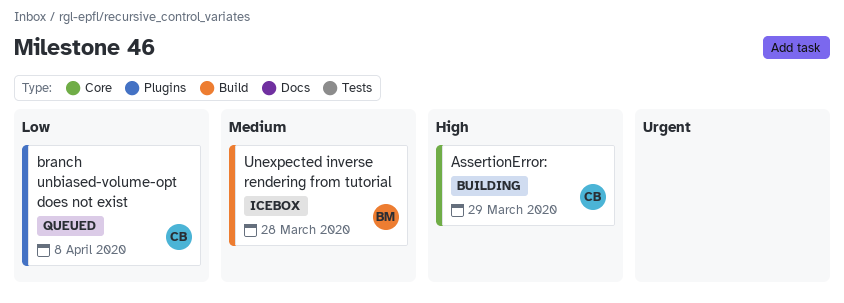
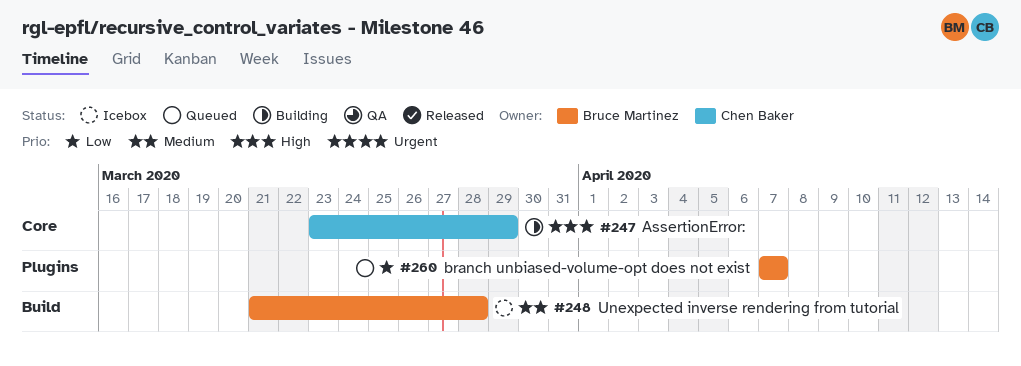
branch unbiased-volume-opt does not exist, owner: Chen Baker -> Bruce Martinez
branch unbiased-volume-opt does not exist, due: Apr 8 -> Apr 7

